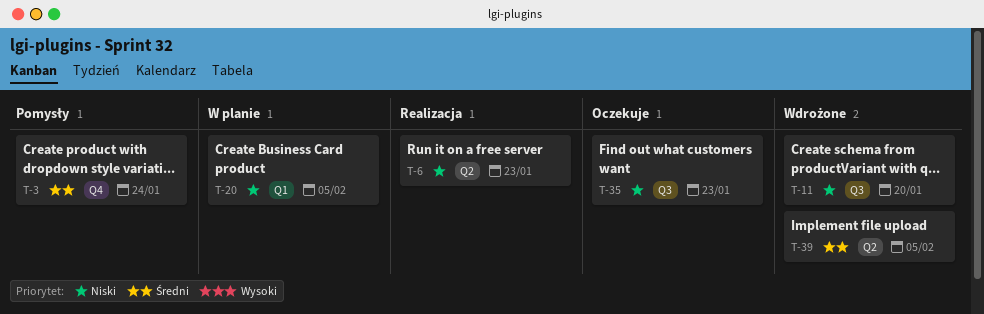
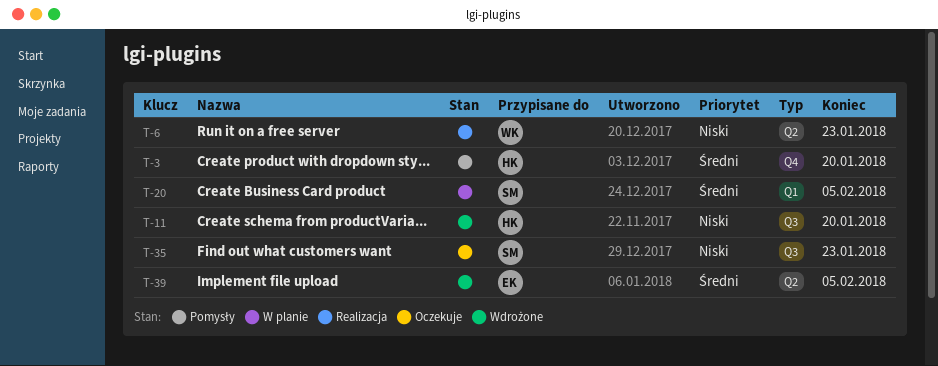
T-3, due: Jan 24 -> Jan 20
T-20, priority: Niski -> Średni

